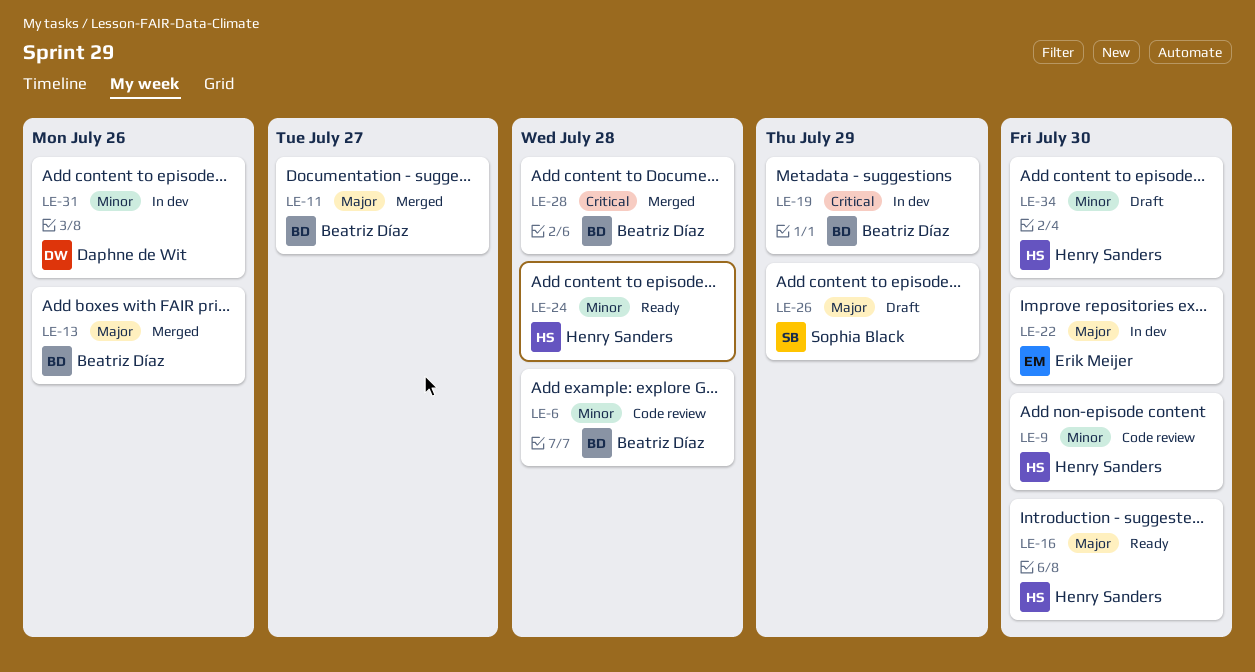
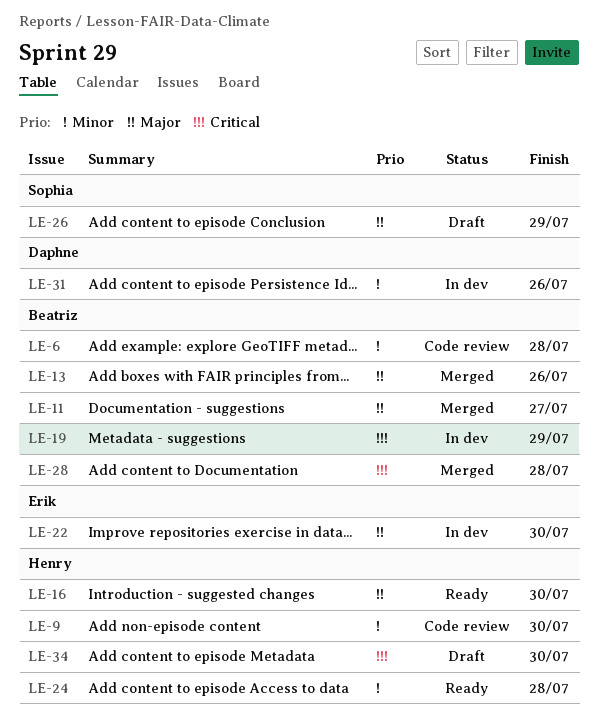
LE-34, priority: Minor -> Critical

